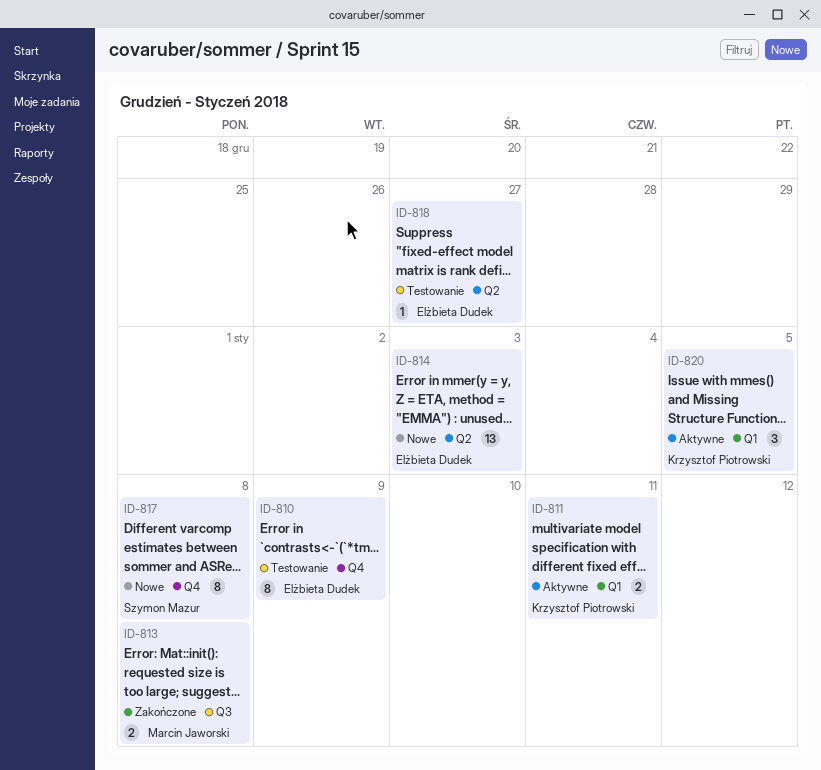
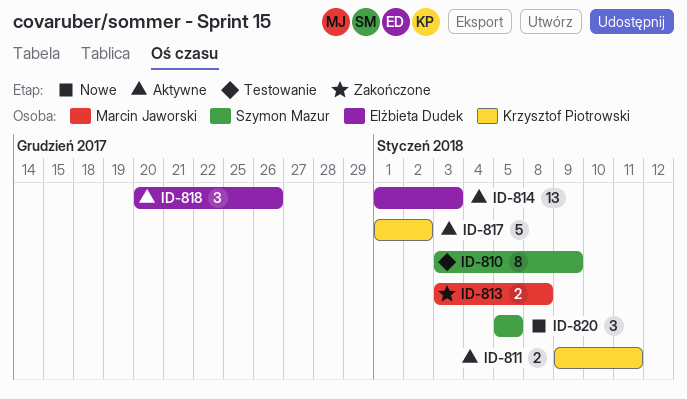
ID-810, owner: Elżbieta Dudek -> Szymon Mazur
ID-814, status: Nowe -> Aktywne
ID-817, status: Nowe -> Aktywne
ID-817, owner: Szymon Mazur -> Krzysztof Piotrowski
ID-817, estimate: 8 -> 5
ID-817, due: Jan 8 -> Jan 2
ID-818, status: Testowanie -> Aktywne
ID-818, estimate: 1 -> 3
ID-818, due: Dec 27 -> Dec 26
ID-820, status: Aktywne -> Nowe
ID-820, owner: Krzysztof Piotrowski -> Szymon Mazur

